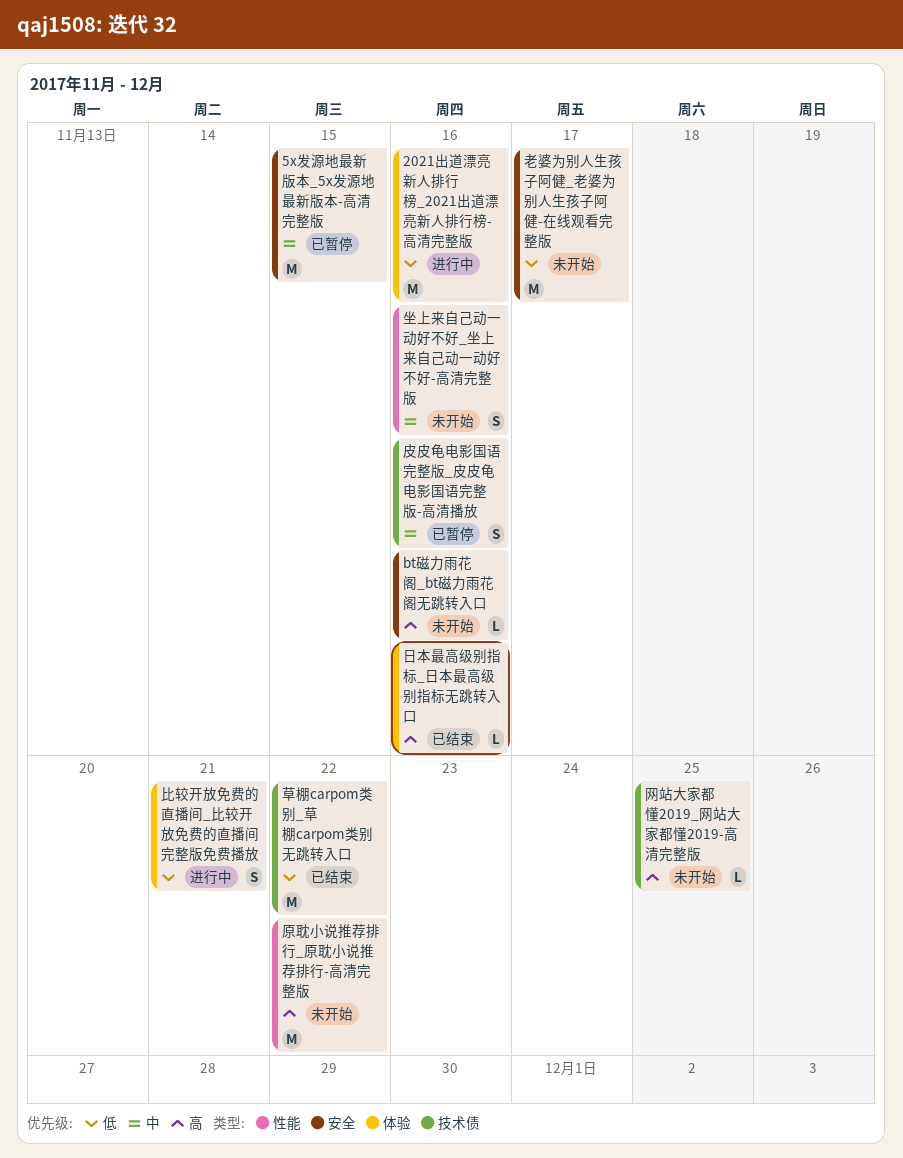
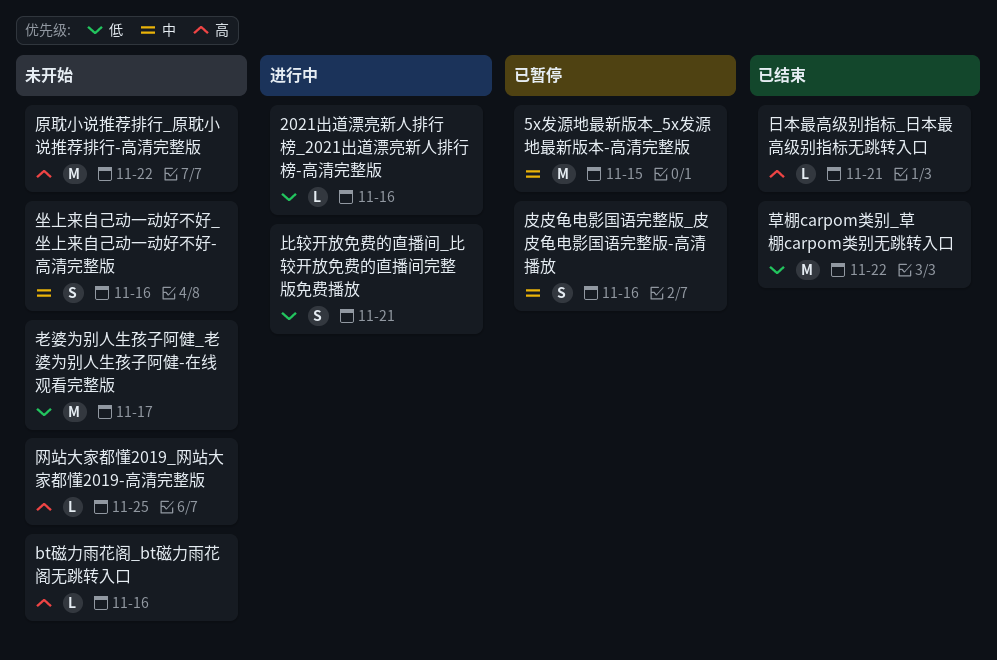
2021出道漂亮新人排行榜_2021出道漂亮新人排行榜-高清完整版, estimate: M -> L
日本最高级别指标_日本最高级别指标无跳转入口, due: Nov 16 -> Nov 21

